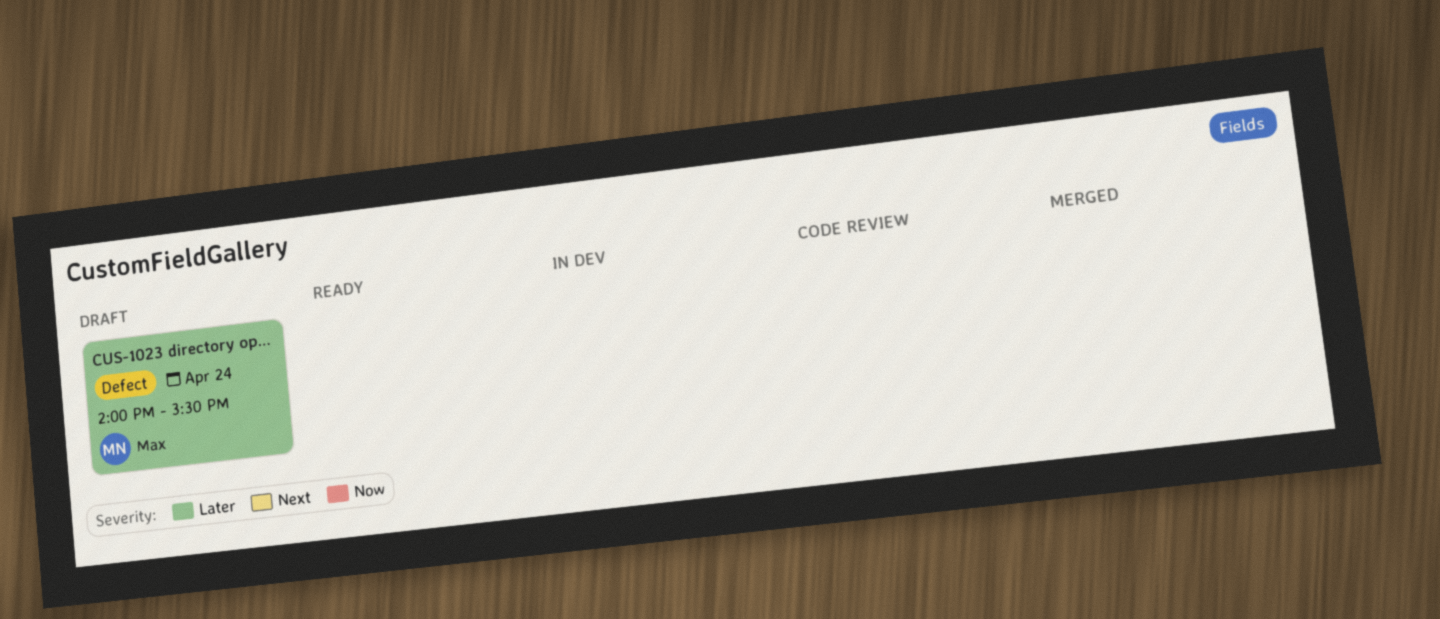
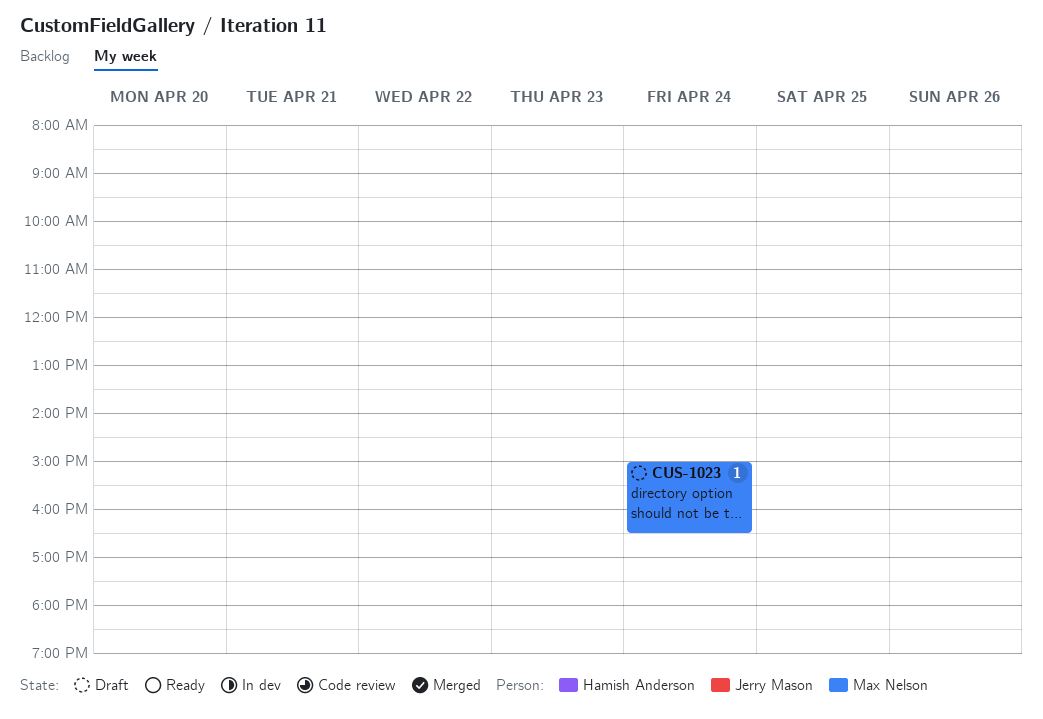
CUS-1023, begins: 14:00 -> 15:00
CUS-1023, ends: 15:30 -> 16:30

